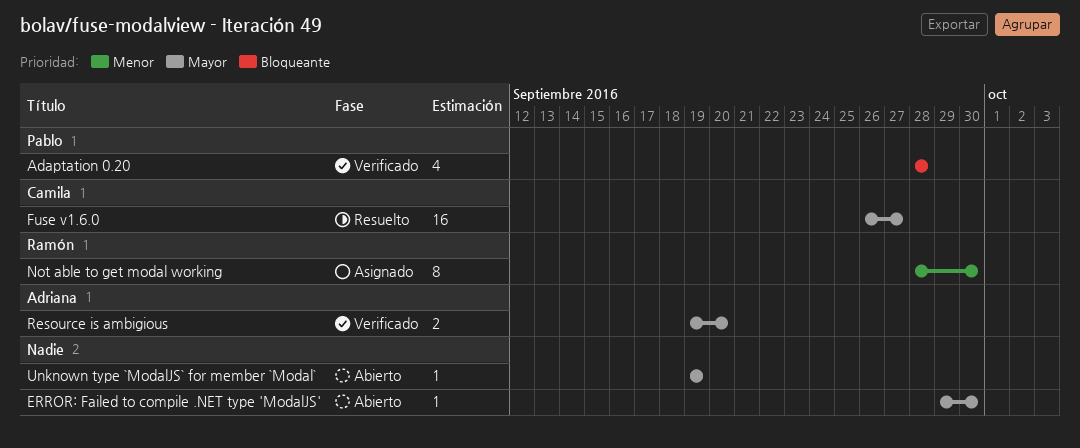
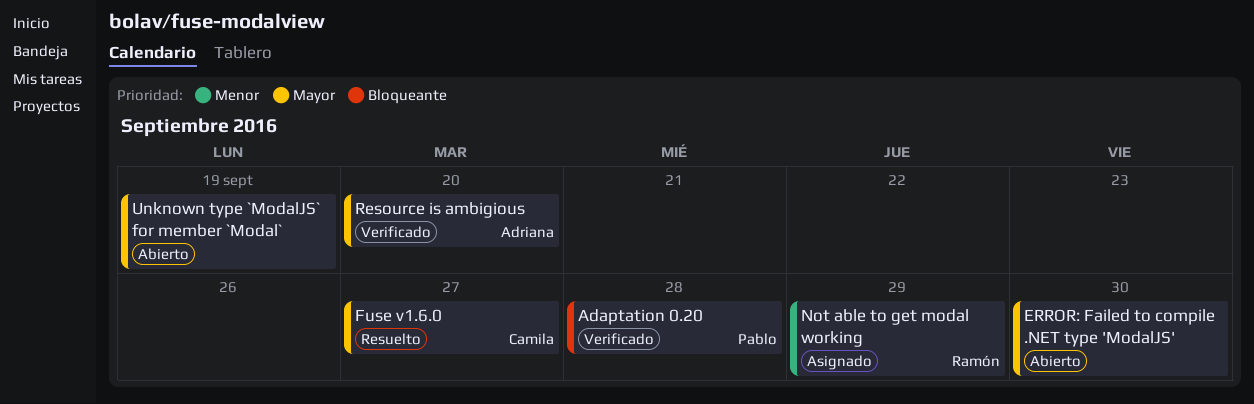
Not able to get modal working, due: Sep 30 -> Sep 29

